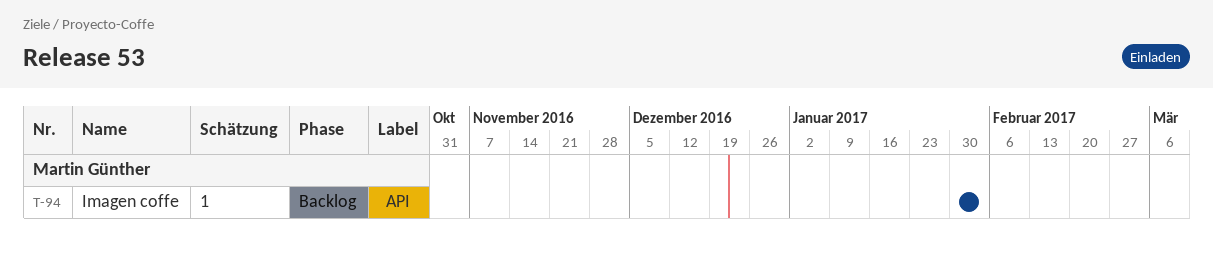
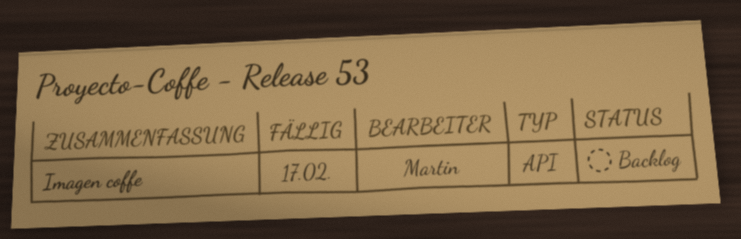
Imagen coffe, due: Feb 3 -> Feb 17

